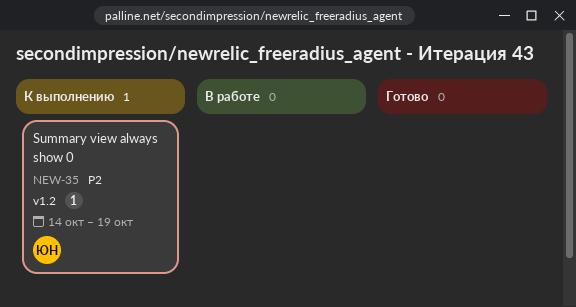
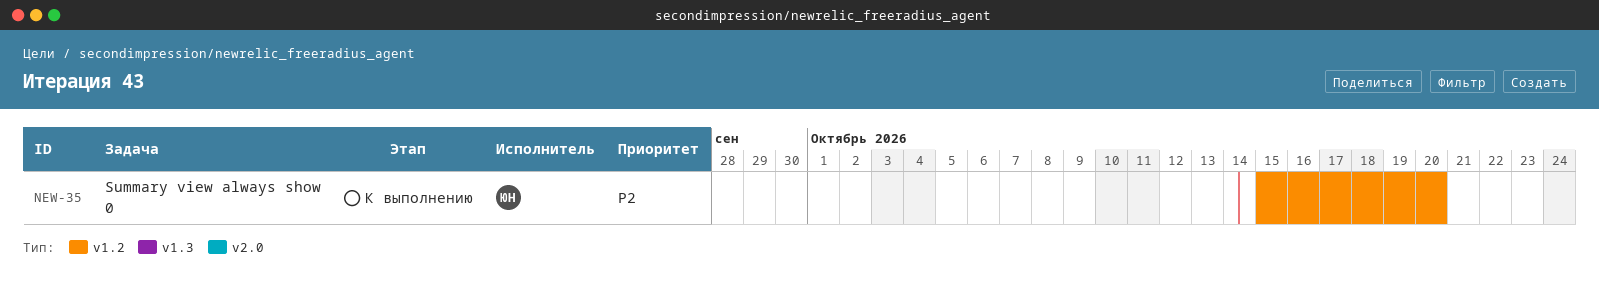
NEW-35, start: Oct 14 -> Oct 15
NEW-35, due: Oct 19 -> Oct 20

